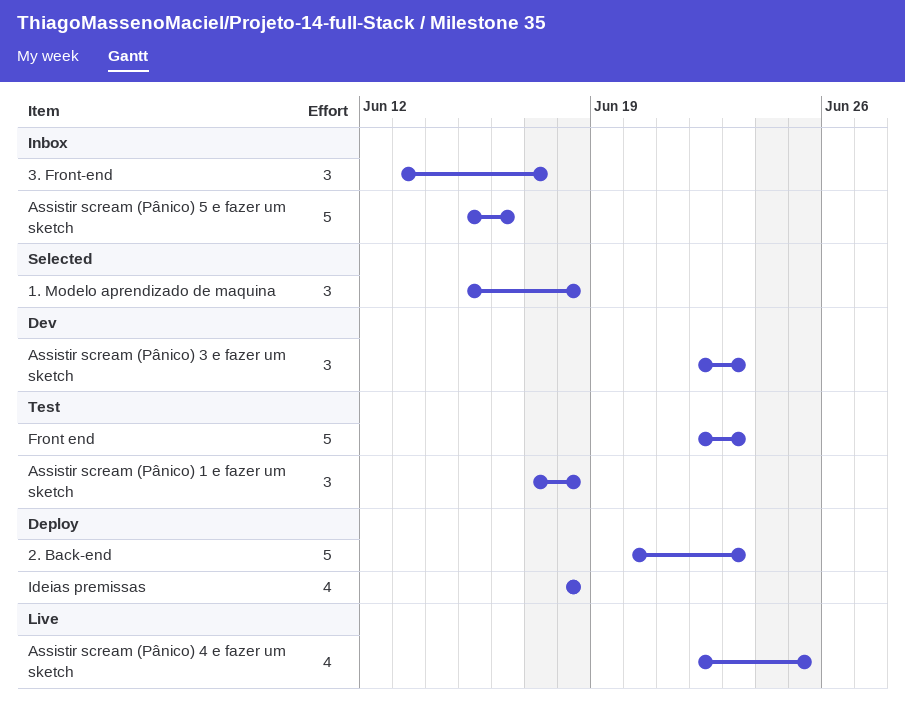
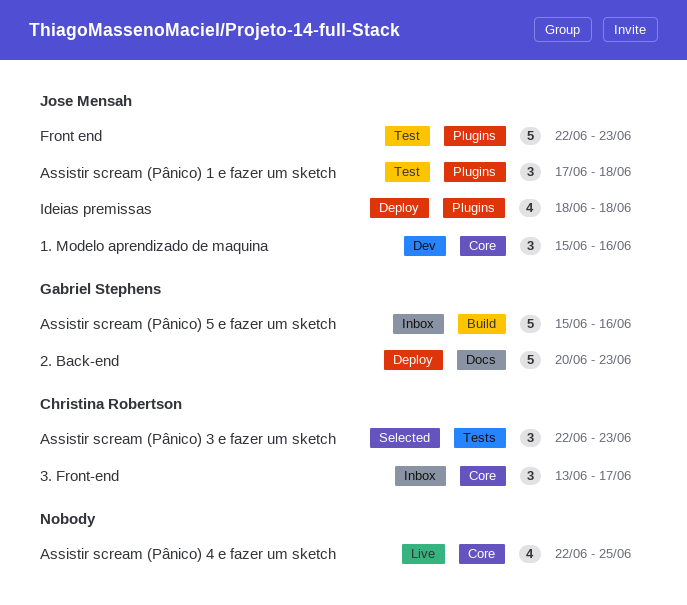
1. Modelo aprendizado de maquina, status: Selected -> Dev
1. Modelo aprendizado de maquina, due: Jun 18 -> Jun 16
Assistir scream (Pânico) 3 e fazer um sketch, status: Dev -> Selected

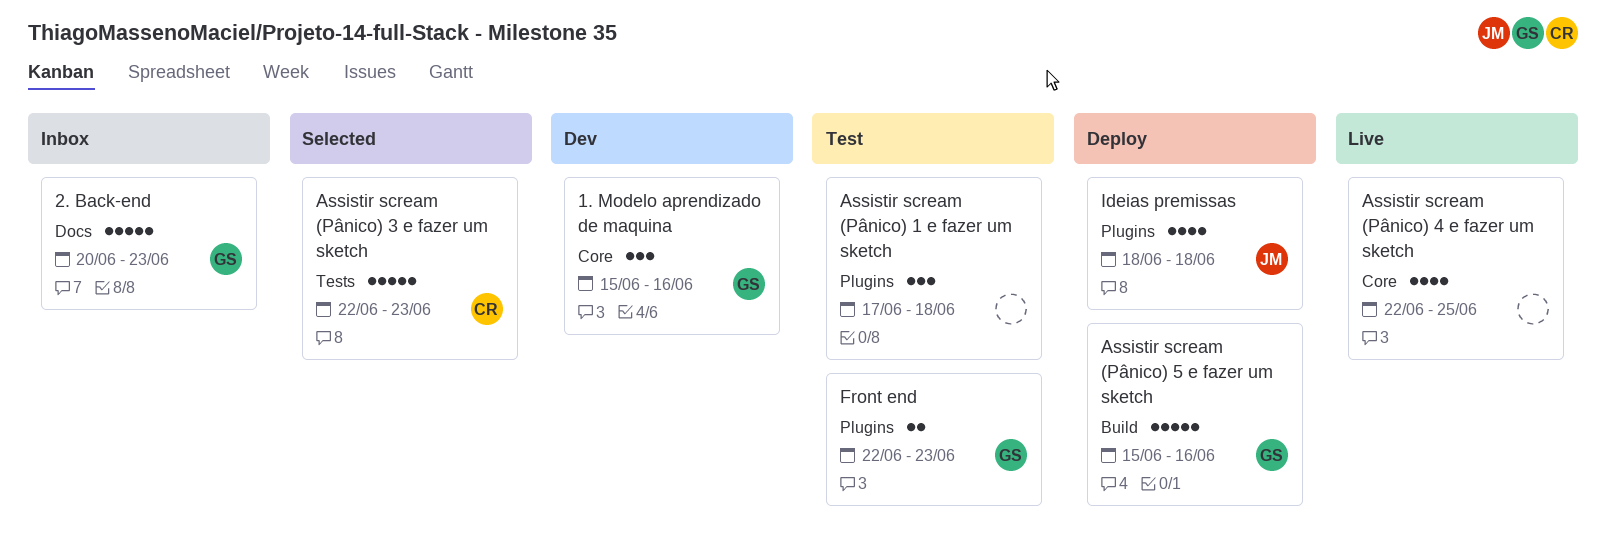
1. Modelo aprendizado de maquina, owner: Jose Mensah -> Gabriel Stephens
2. Back-end, status: Deploy -> Inbox
3. Front-end: present -> none
Assistir scream (Pânico) 1 e fazer um sketch, owner: Jose Mensah -> none
Assistir scream (Pânico) 3 e fazer um sketch, estimate: 3 -> 5
Assistir scream (Pânico) 5 e fazer um sketch, status: Inbox -> Deploy
Front end, owner: Jose Mensah -> Gabriel Stephens
Front end, estimate: 5 -> 2

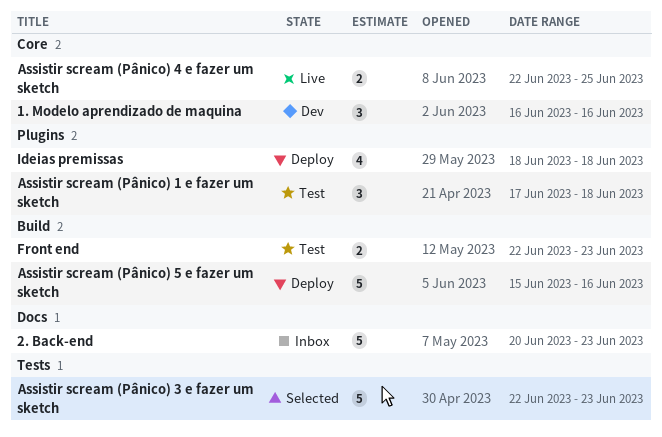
1. Modelo aprendizado de maquina, start: Jun 15 -> Jun 16
Assistir scream (Pânico) 4 e fazer um sketch, estimate: 4 -> 2
Front end, label: Plugins -> Build

